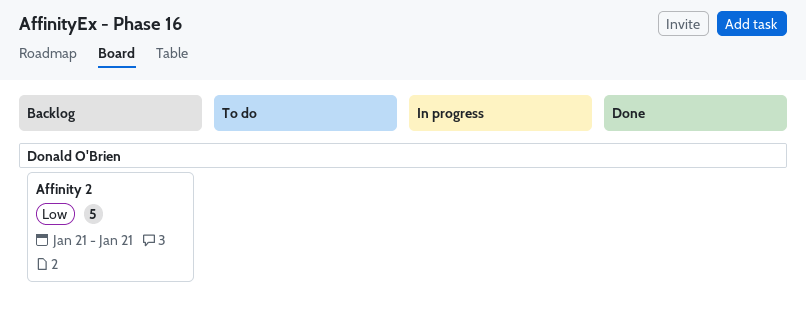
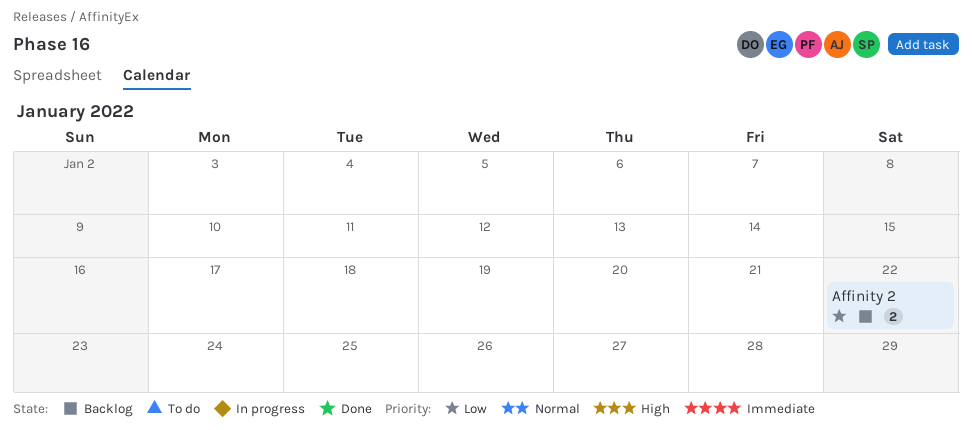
Affinity 2, estimate: 5 -> 2
Affinity 2, due: Jan 21 -> Jan 22

